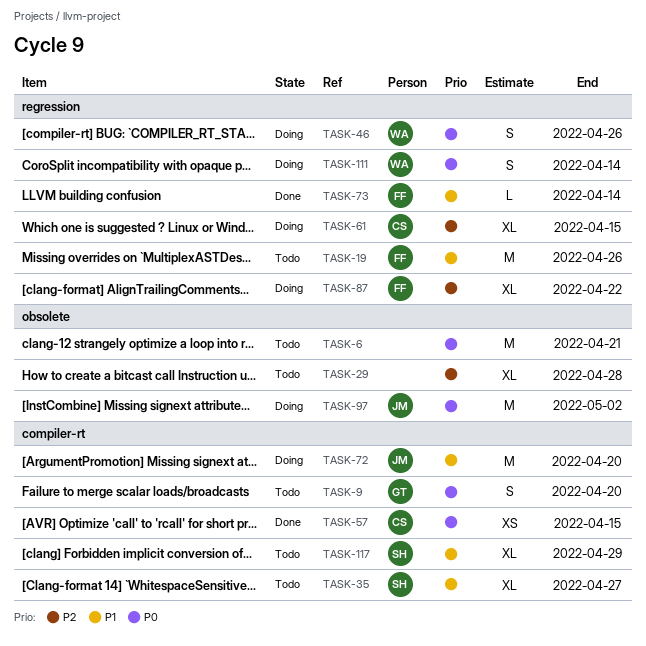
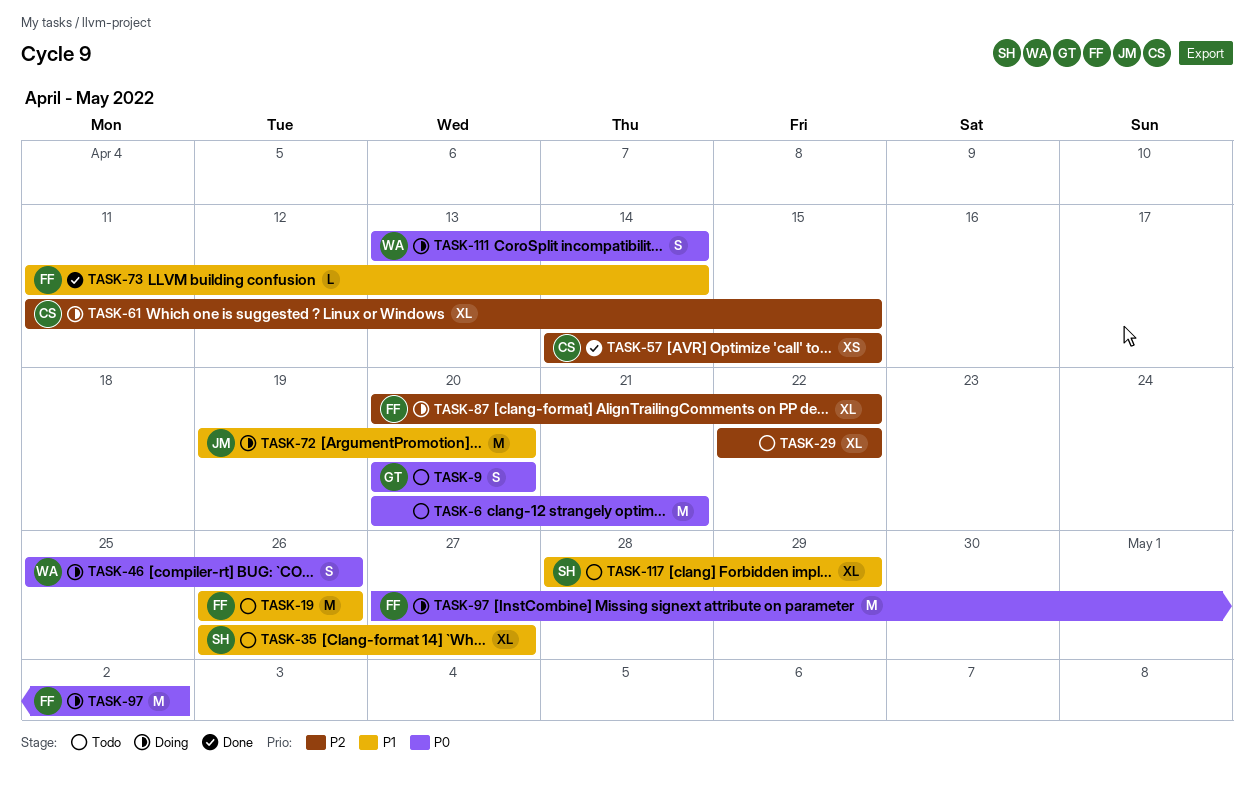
TASK-29, due: Apr 28 -> Apr 22
TASK-57, priority: P0 -> P2
TASK-97, owner: JM -> FF

